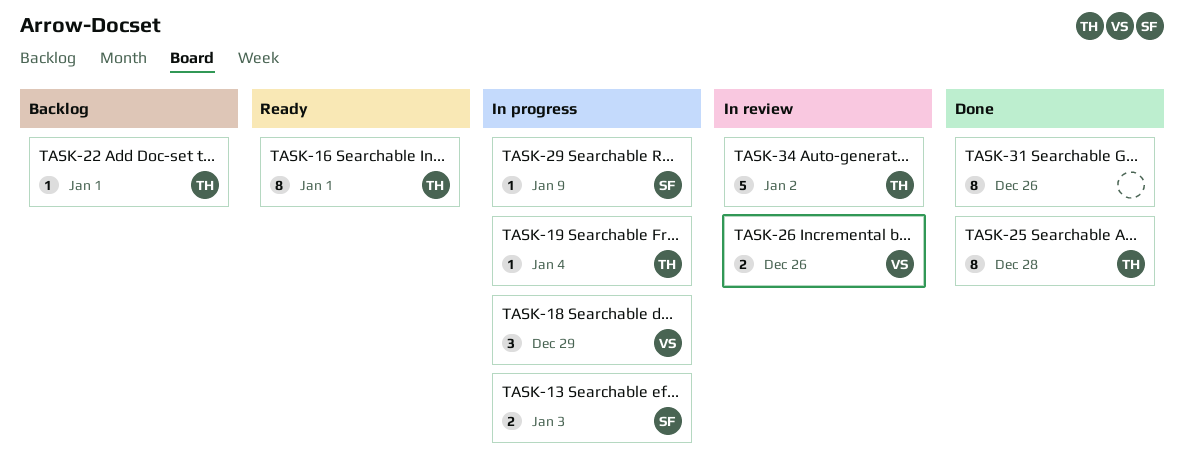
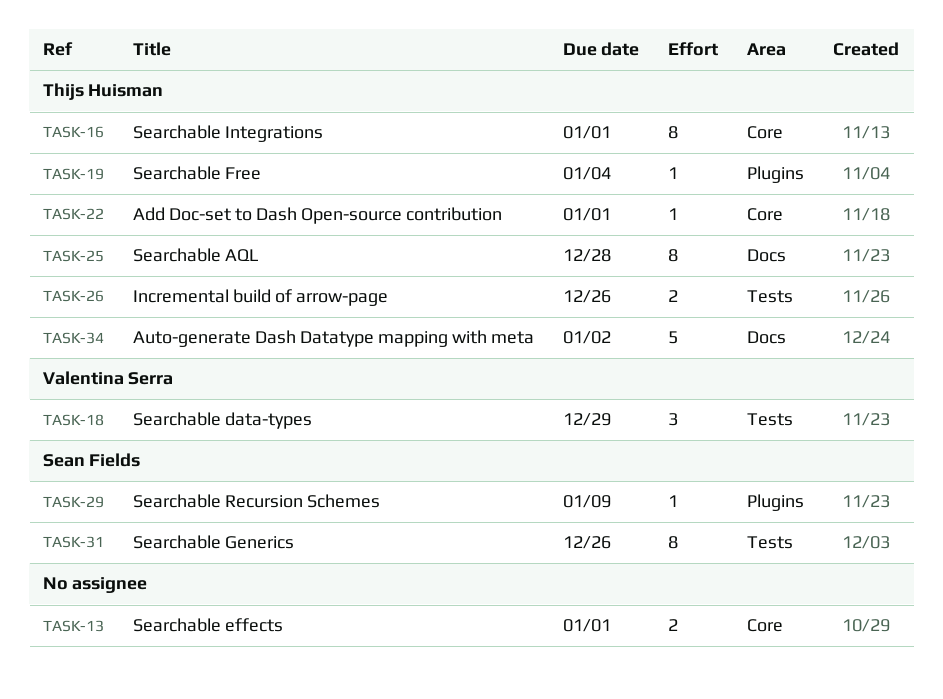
TASK-13, owner: Sean Fields -> none
TASK-13, due: Jan 3 -> Jan 1
TASK-26, owner: Valentina Serra -> Thijs Huisman
TASK-31, owner: none -> Sean Fields

